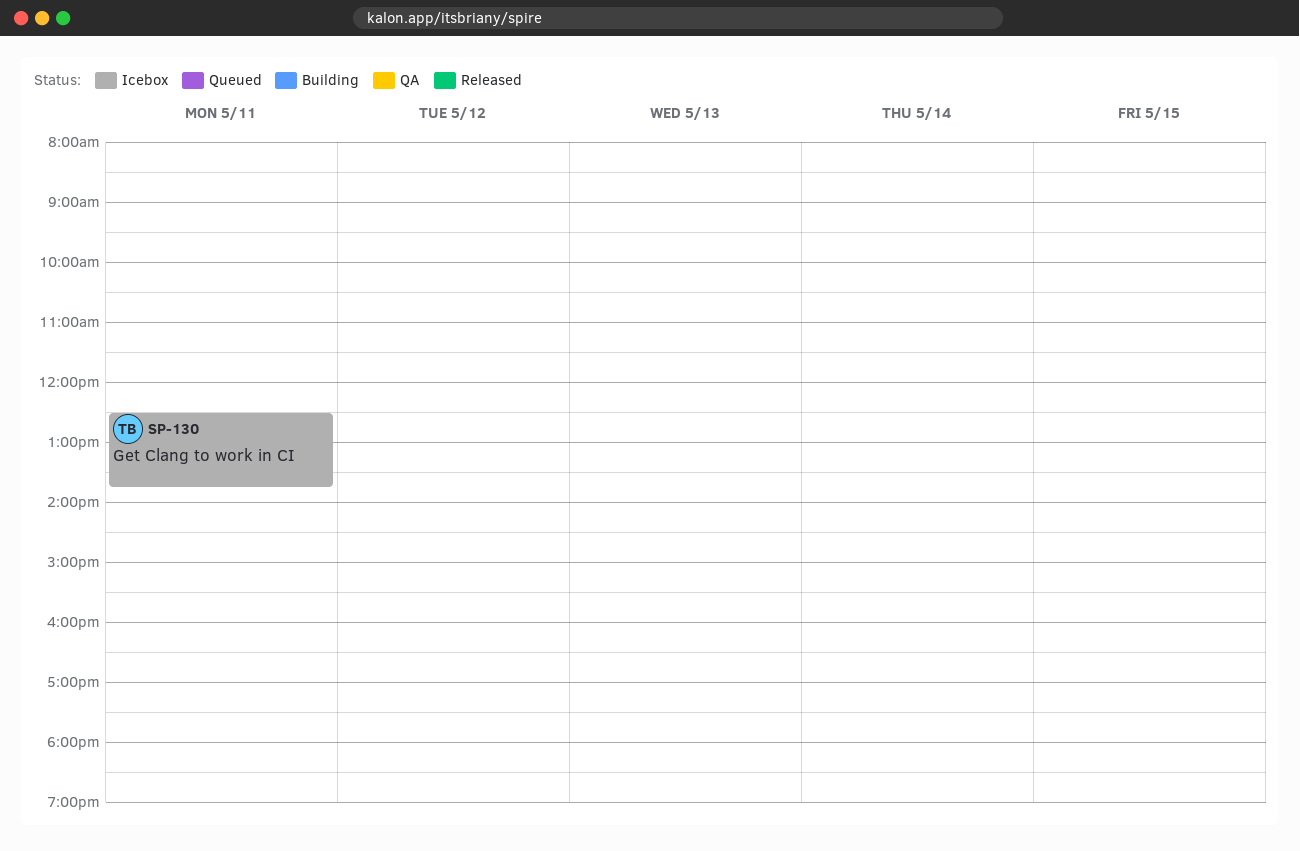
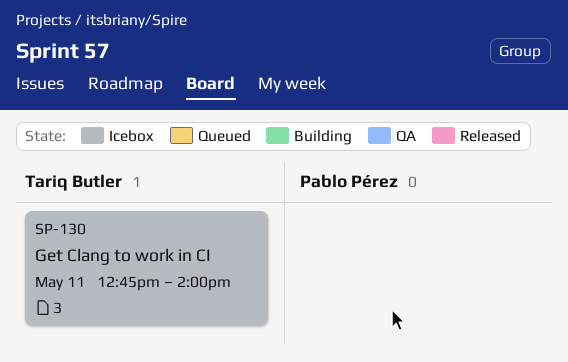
SP-130, begins: 12:30 -> 12:45
SP-130, ends: 13:45 -> 14:00

